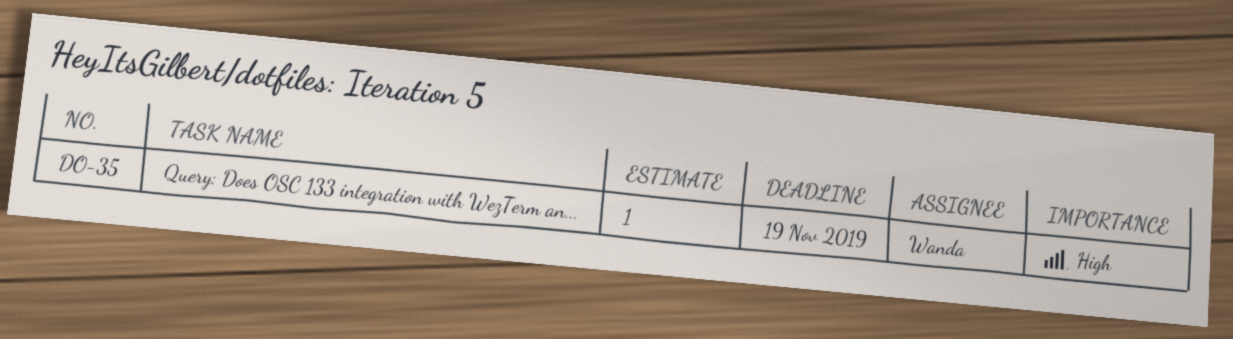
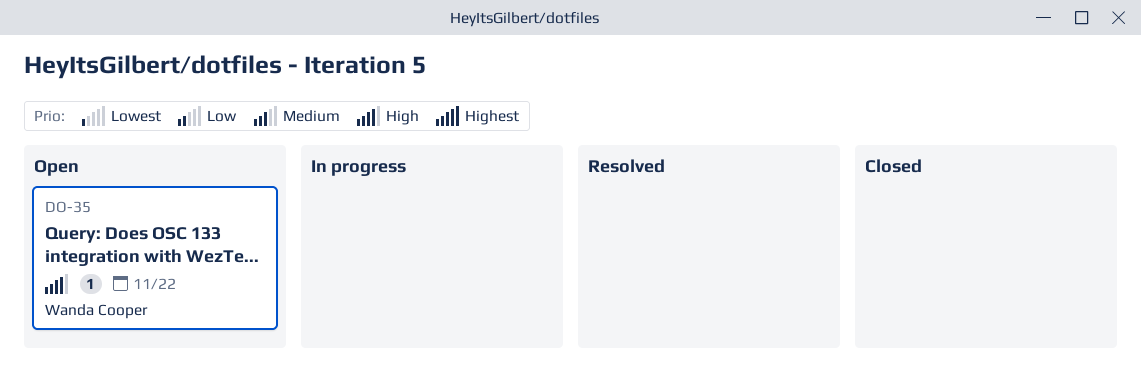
DO-35, due: Nov 19 -> Nov 22

